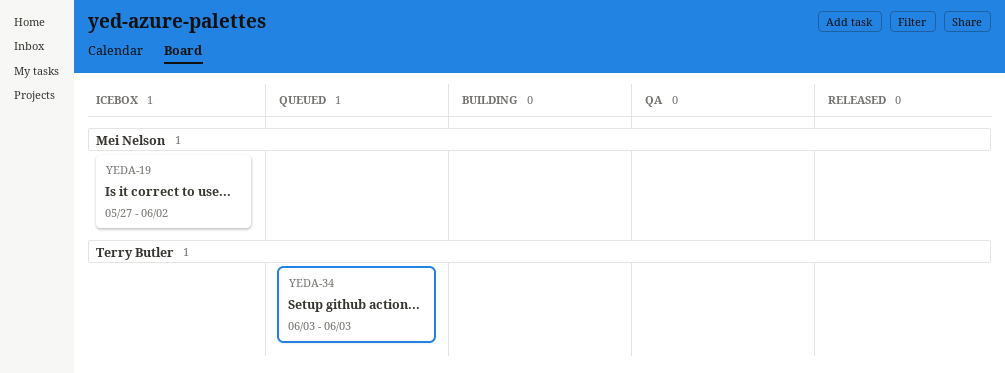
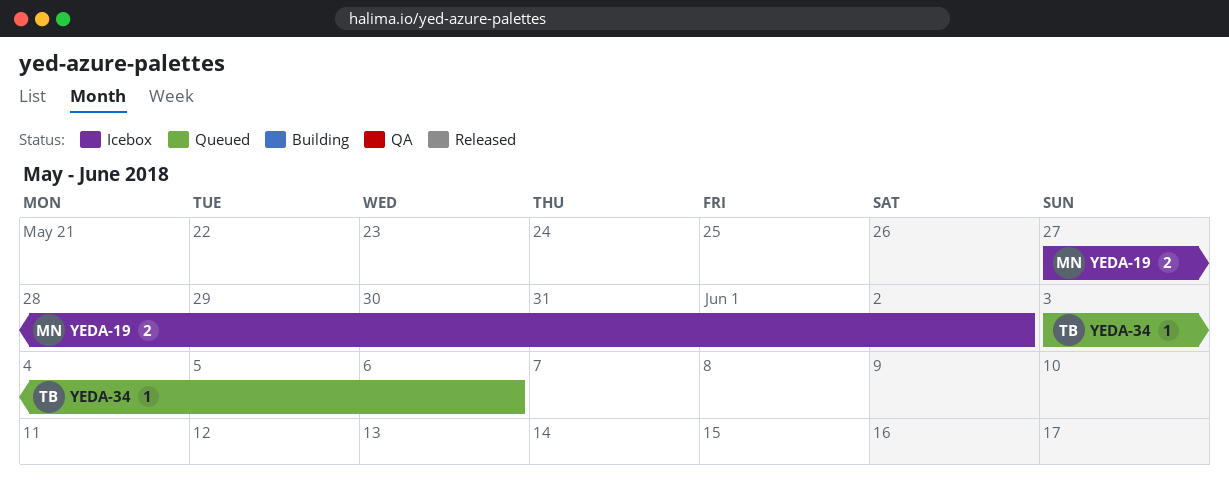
YEDA-34, due: Jun 3 -> Jun 6

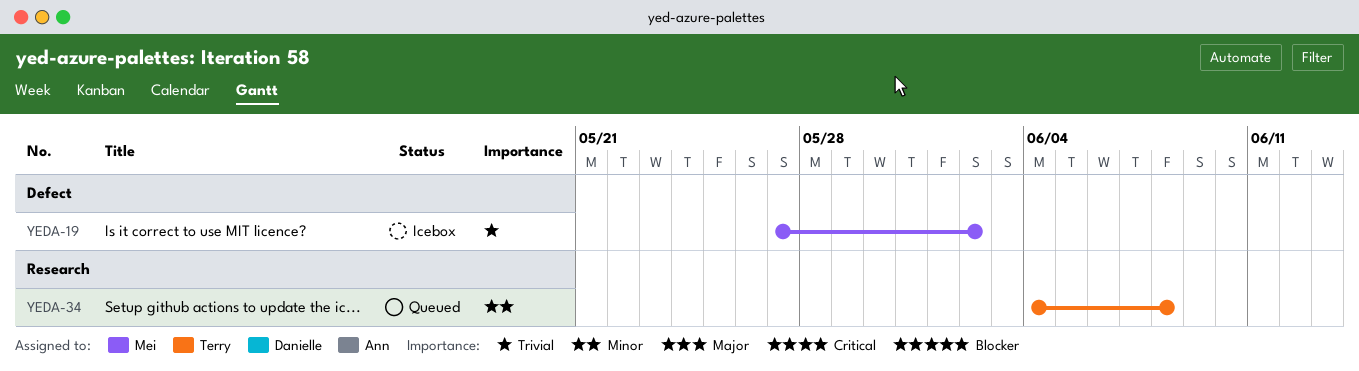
YEDA-34, start: Jun 3 -> Jun 4
YEDA-34, due: Jun 6 -> Jun 8

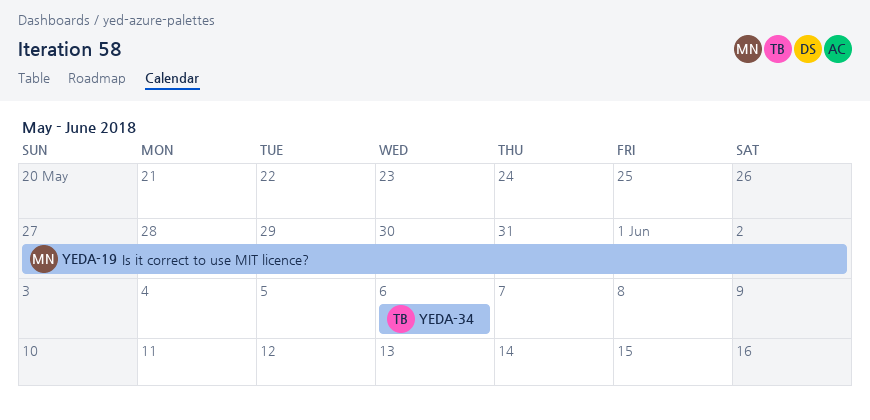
YEDA-34, start: Jun 4 -> Jun 6
YEDA-34, due: Jun 8 -> Jun 6

